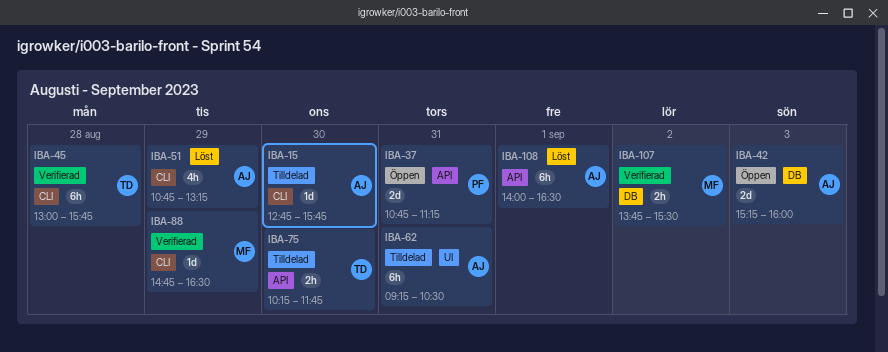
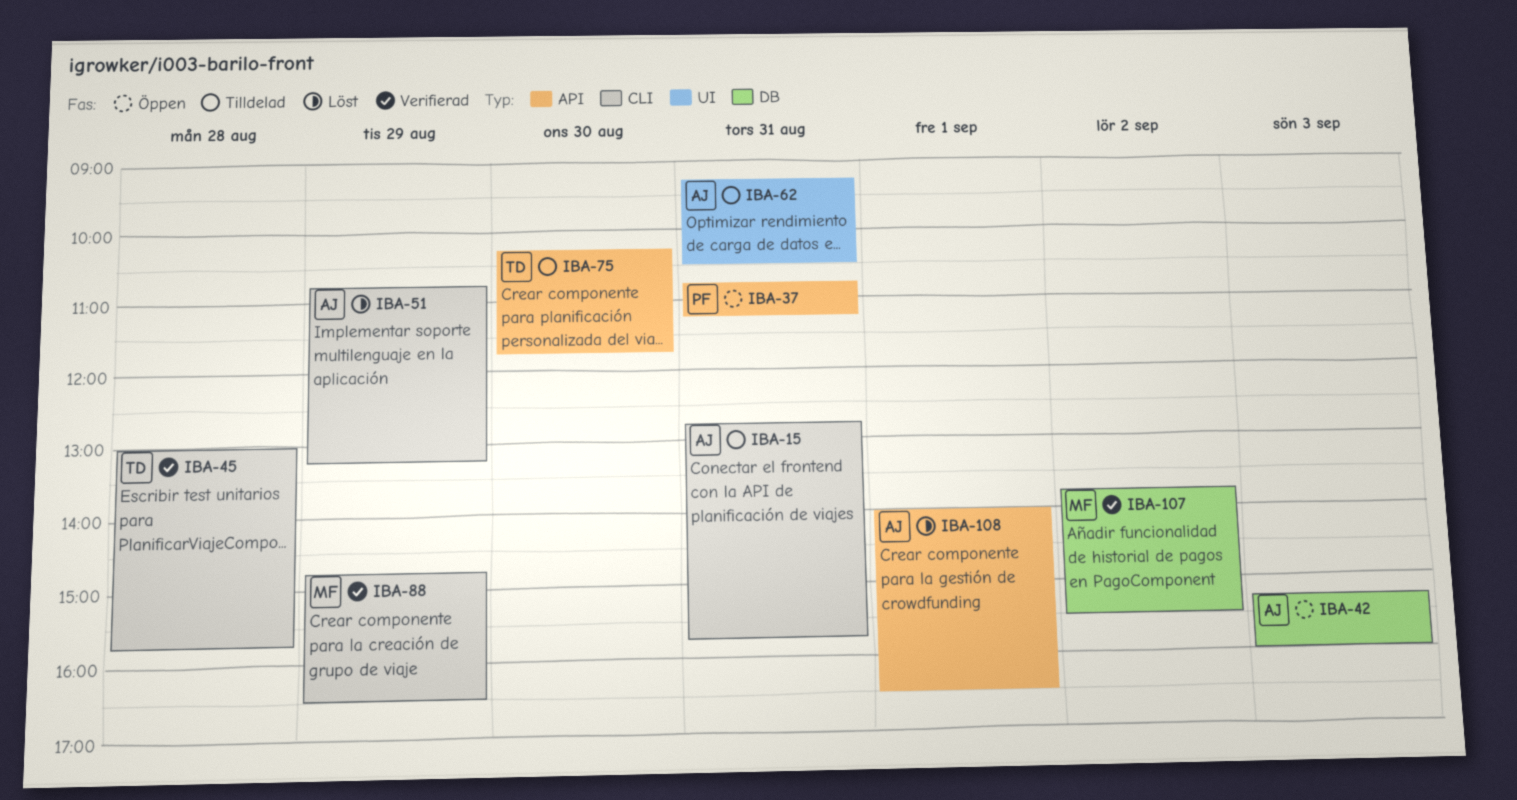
IBA-15, day: Aug 30 -> Aug 31

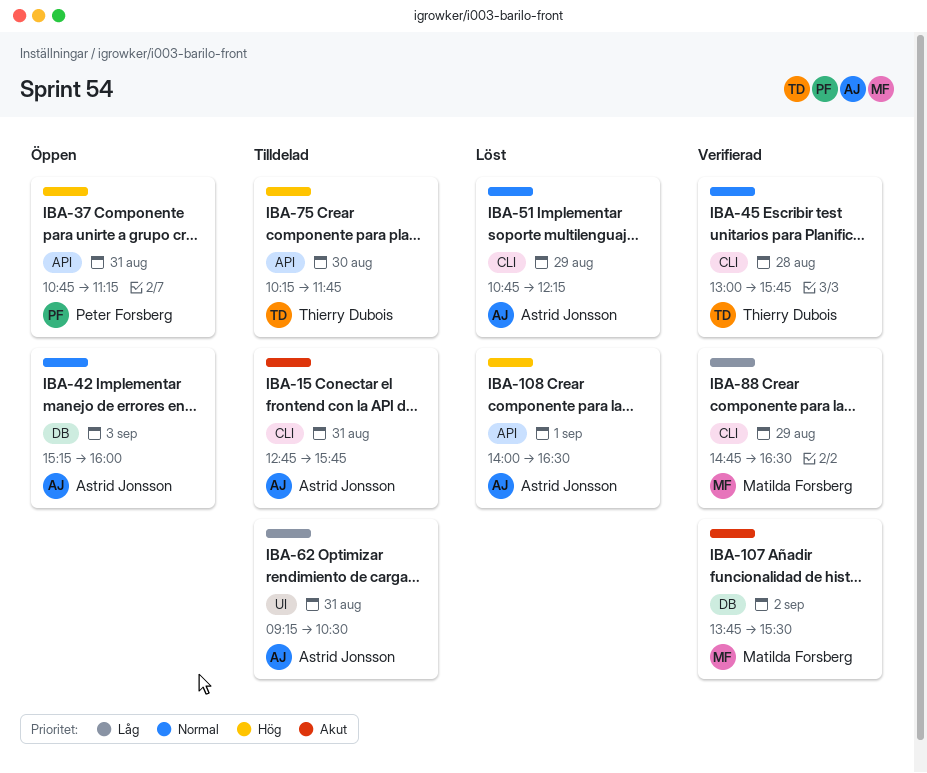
IBA-51, ends: 13:15 -> 12:15

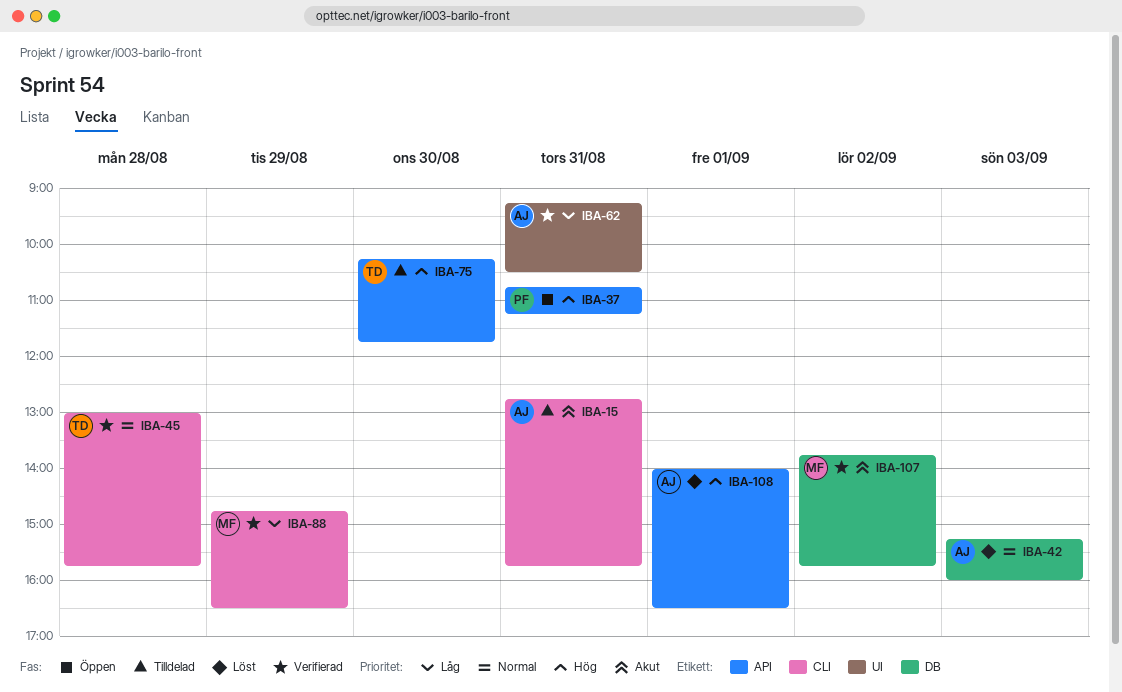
IBA-42, status: Öppen -> Löst
IBA-51: present -> none
IBA-62, status: Tilldelad -> Verifierad
IBA-107, ends: 15:30 -> 15:45

